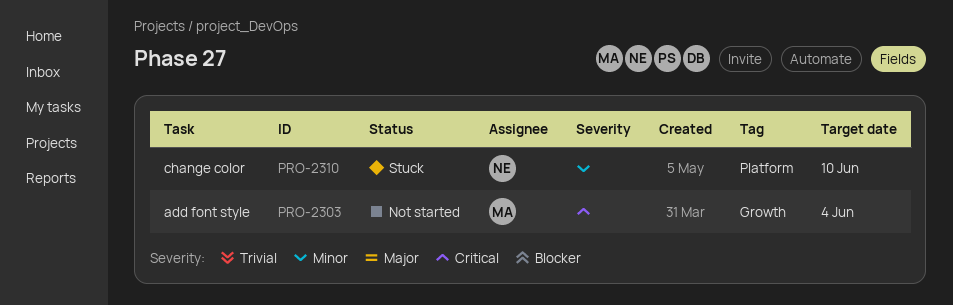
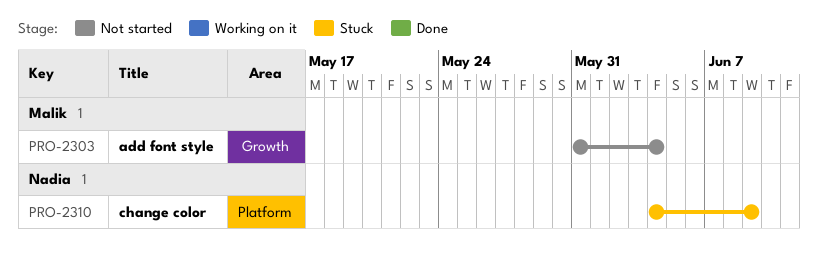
PRO-2310, due: Jun 10 -> Jun 9

